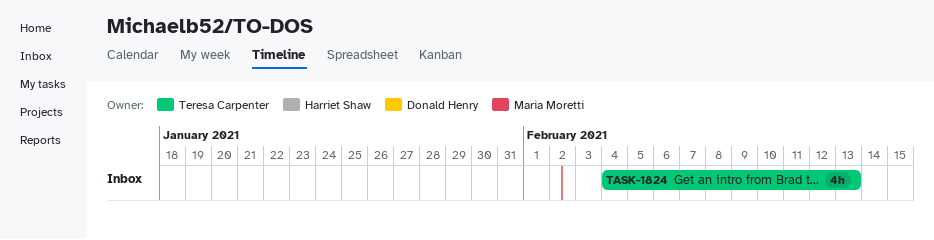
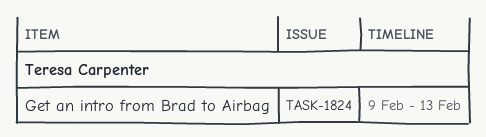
TASK-1824, start: Feb 4 -> Feb 9

